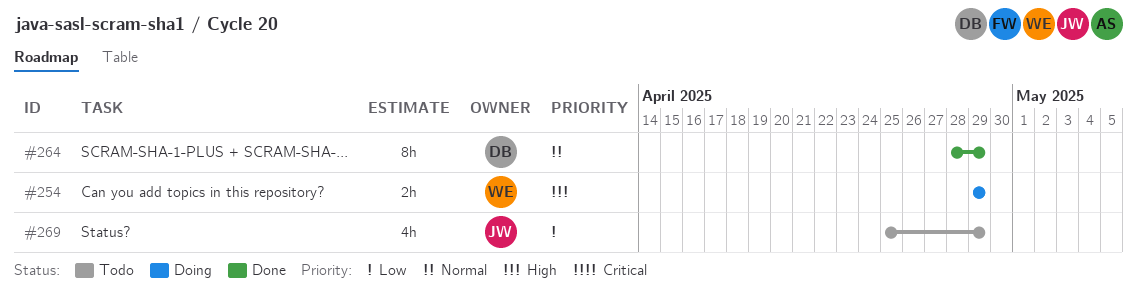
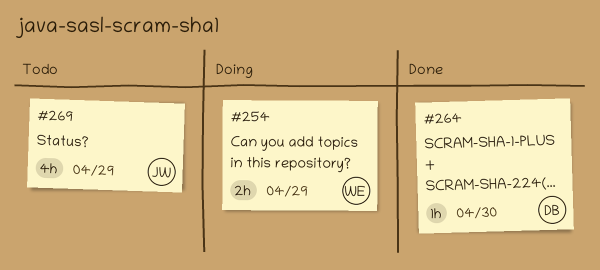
#264, estimate: 8h -> 1h
#264, due: Apr 29 -> Apr 30

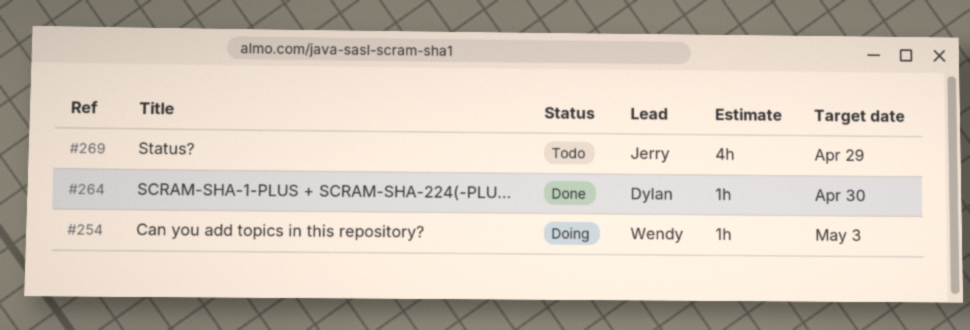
#254, estimate: 2h -> 1h
#254, due: Apr 29 -> May 3

